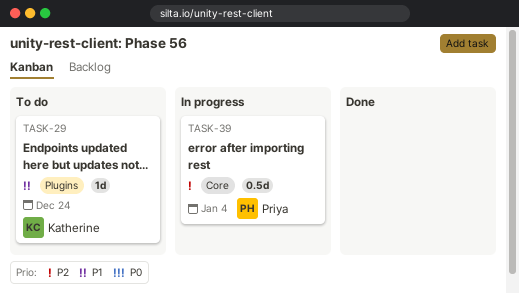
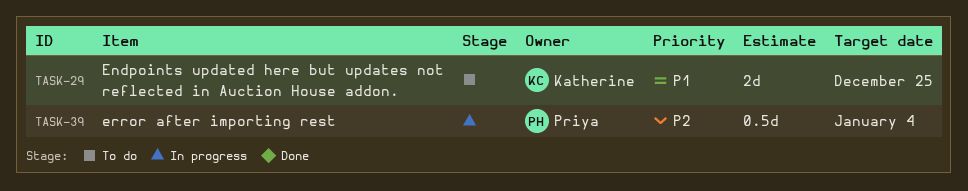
TASK-29, estimate: 1d -> 2d
TASK-29, due: Dec 24 -> Dec 25

